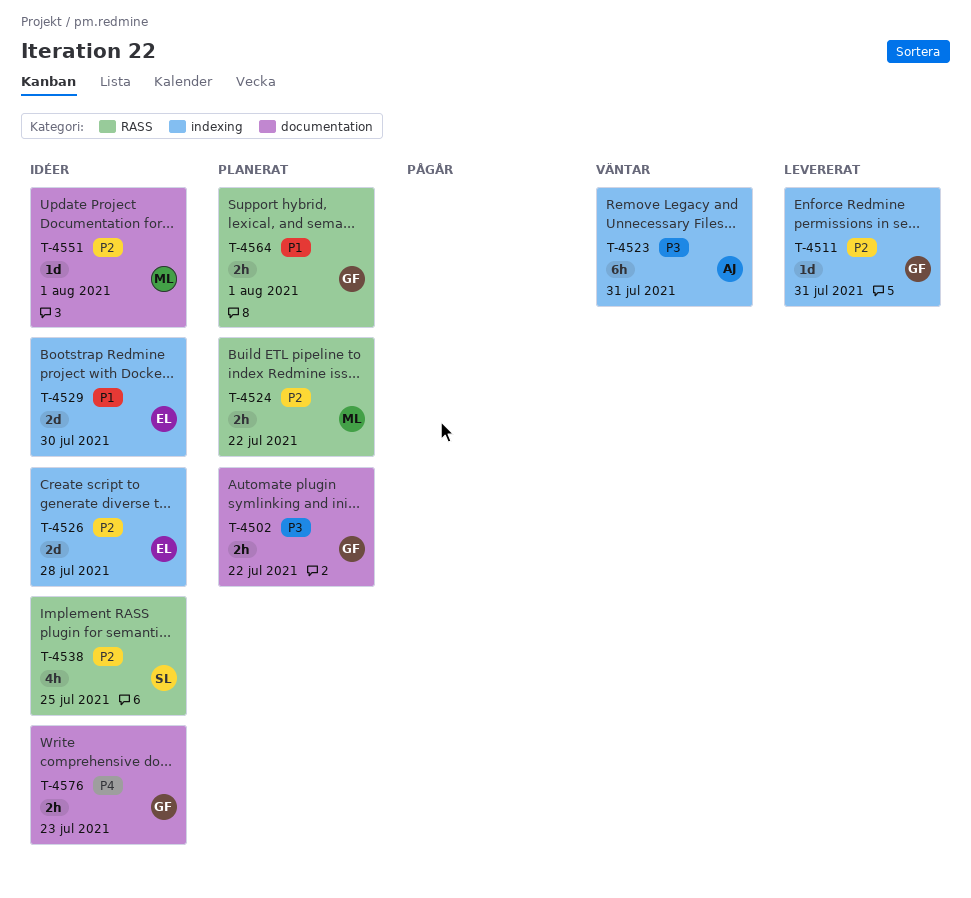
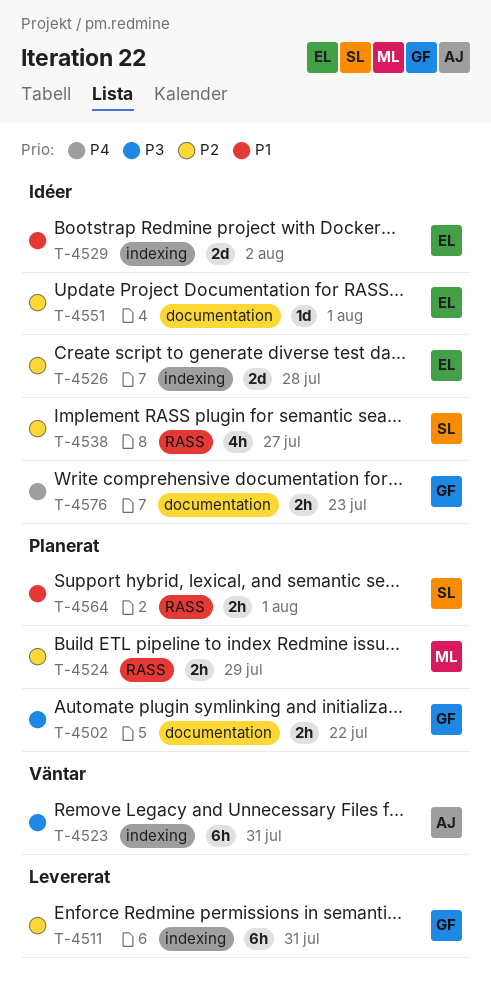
T-4511, estimate: 1d -> 6h
T-4524, due: Jul 22 -> Jul 29
T-4529, due: Jul 30 -> Aug 2
T-4538, due: Jul 25 -> Jul 27
T-4551, owner: ML -> EL
T-4564, owner: GF -> SL

